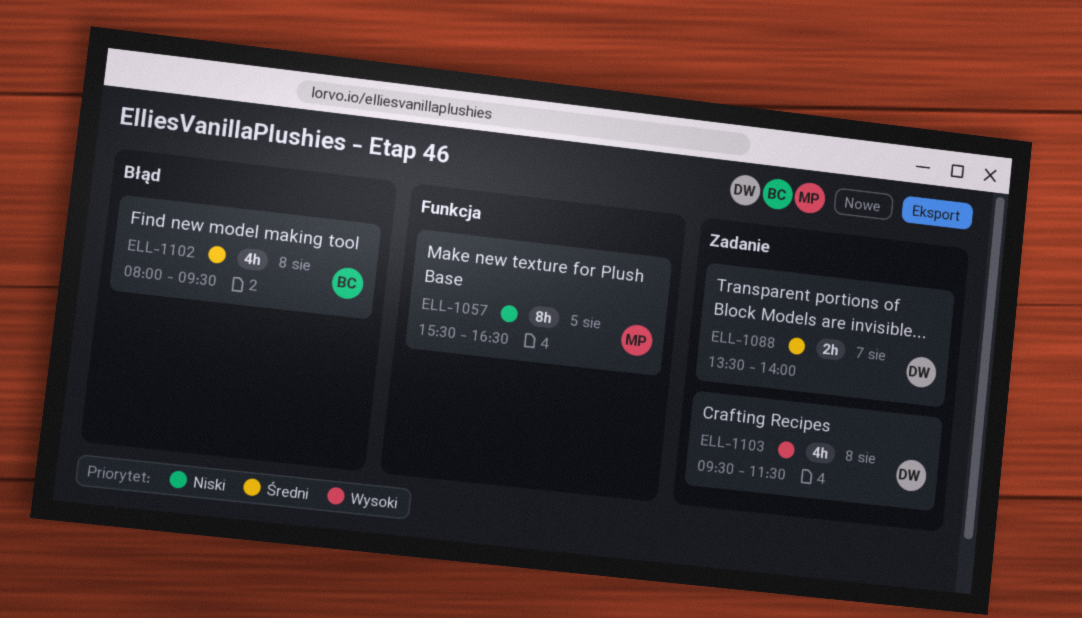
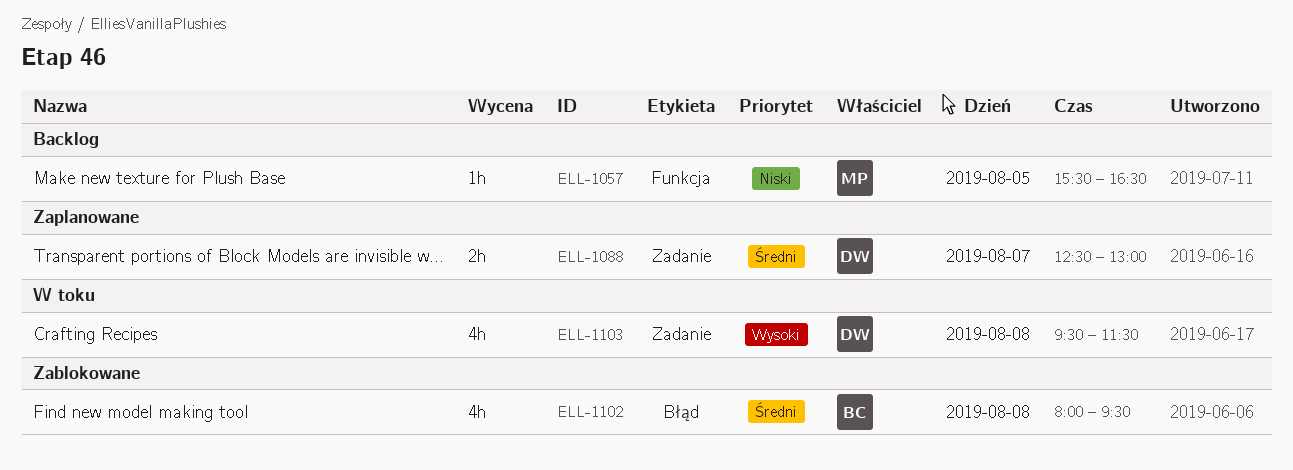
ELL-1057, estimate: 8h -> 1h
ELL-1088, begins: 13:30 -> 12:30
ELL-1088, ends: 14:00 -> 13:00

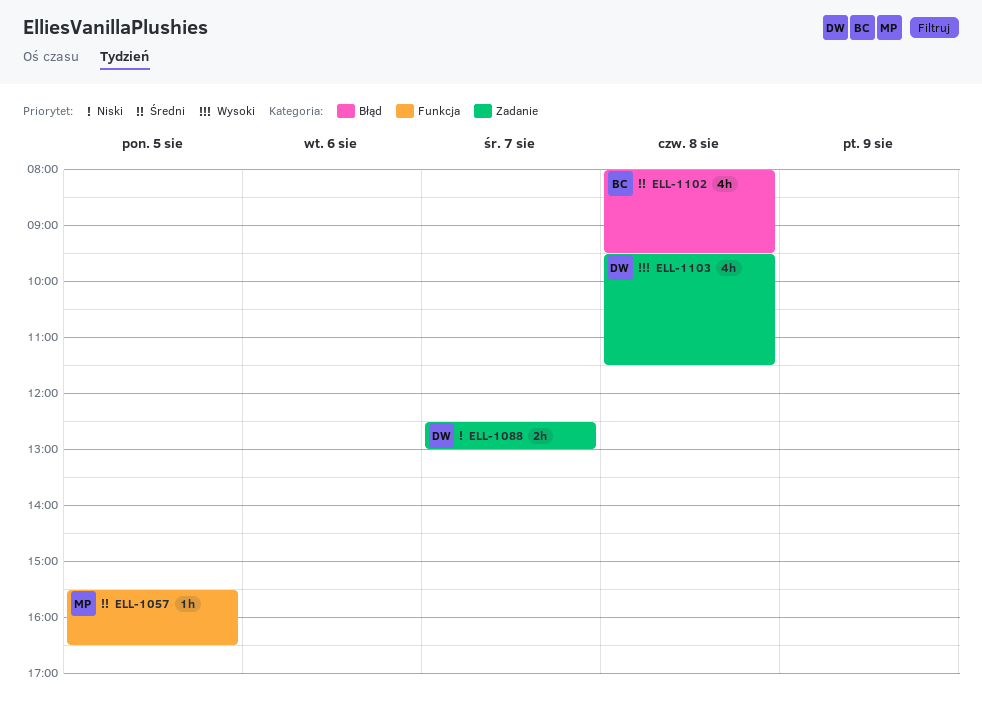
ELL-1057, priority: Niski -> Średni
ELL-1088, priority: Średni -> Niski

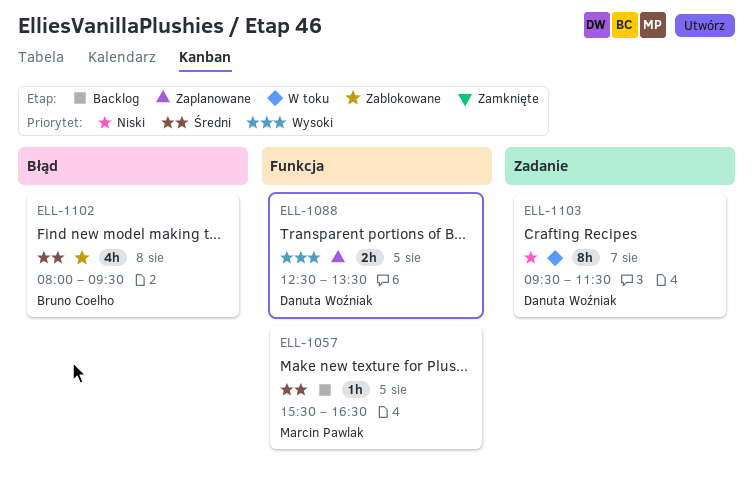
ELL-1088, priority: Niski -> Wysoki
ELL-1088, label: Zadanie -> Funkcja
ELL-1088, day: Aug 7 -> Aug 5
ELL-1088, ends: 13:00 -> 13:30
ELL-1103, priority: Wysoki -> Niski
ELL-1103, estimate: 4h -> 8h
ELL-1103, day: Aug 8 -> Aug 7

